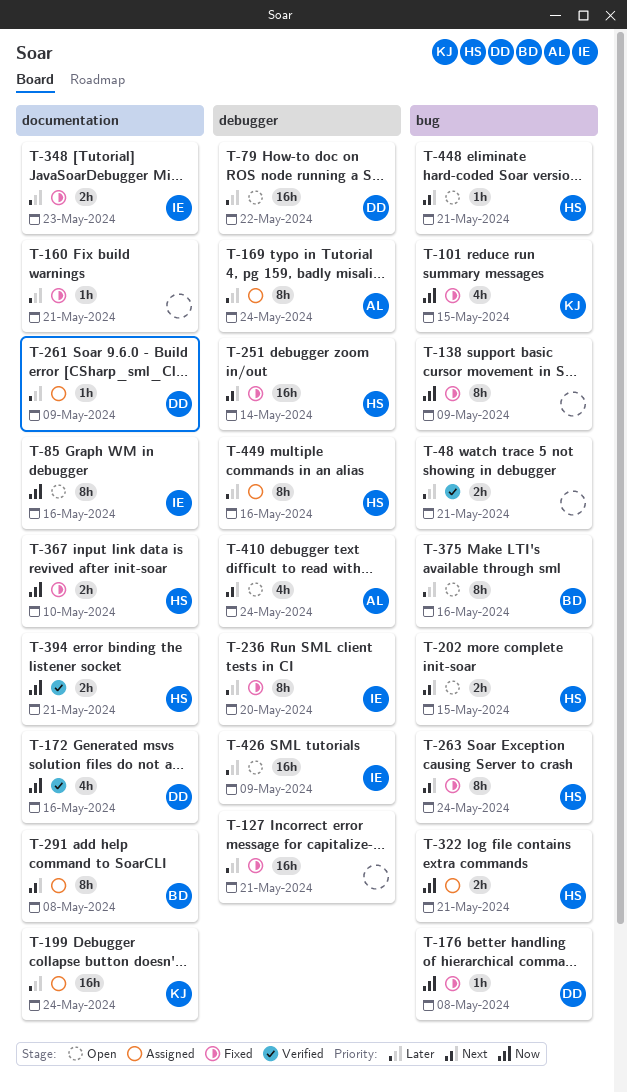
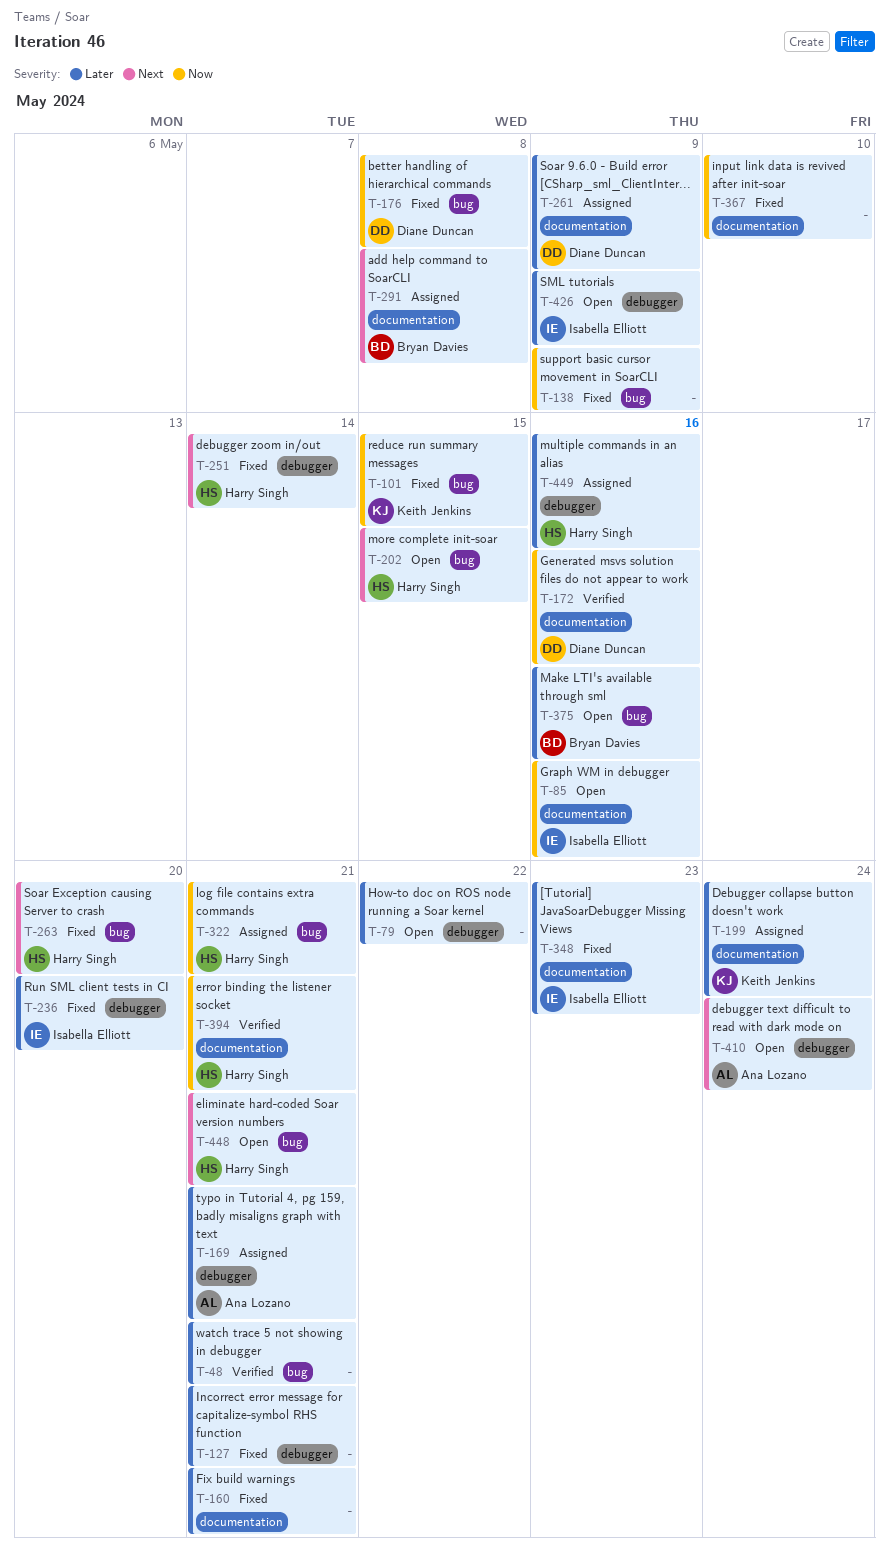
T-79, owner: Diane Duncan -> none
T-169, due: May 24 -> May 21
T-263, due: May 24 -> May 20
T-367, owner: Harry Singh -> none

